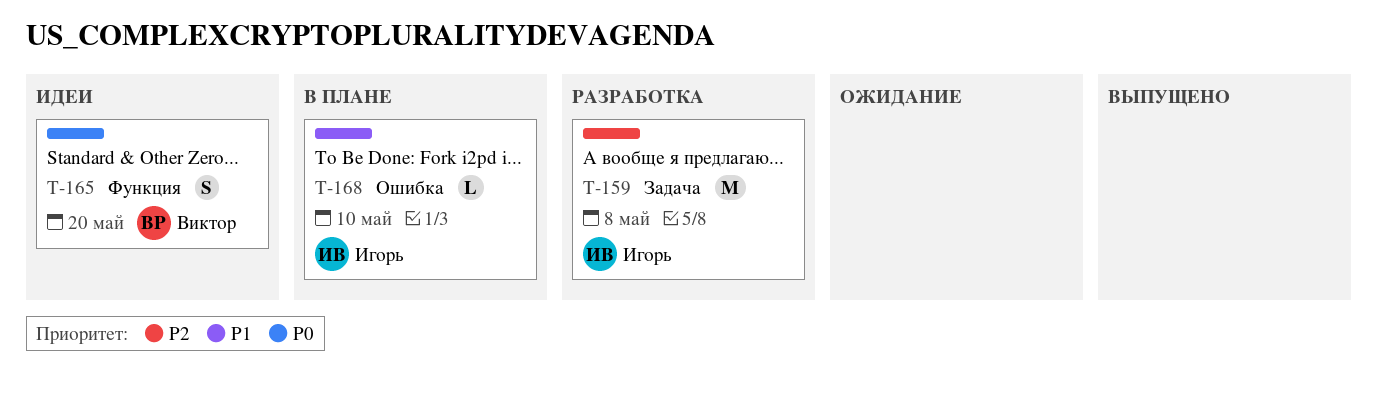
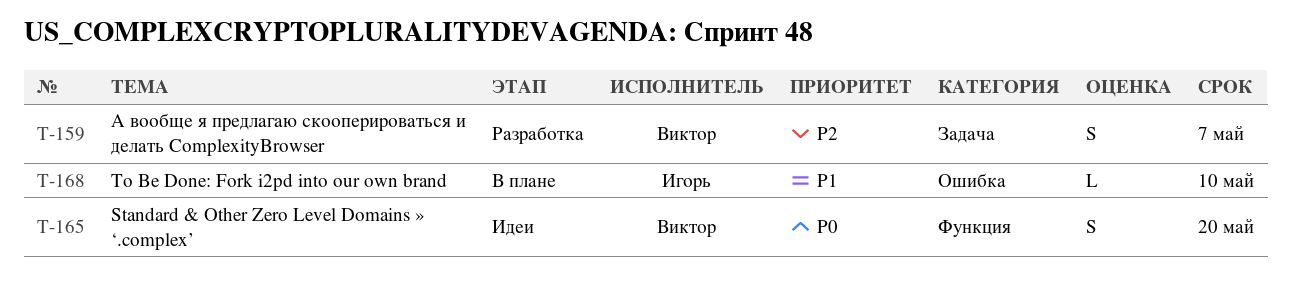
T-159, owner: Игорь -> Виктор
T-159, estimate: M -> S
T-159, due: May 8 -> May 7

